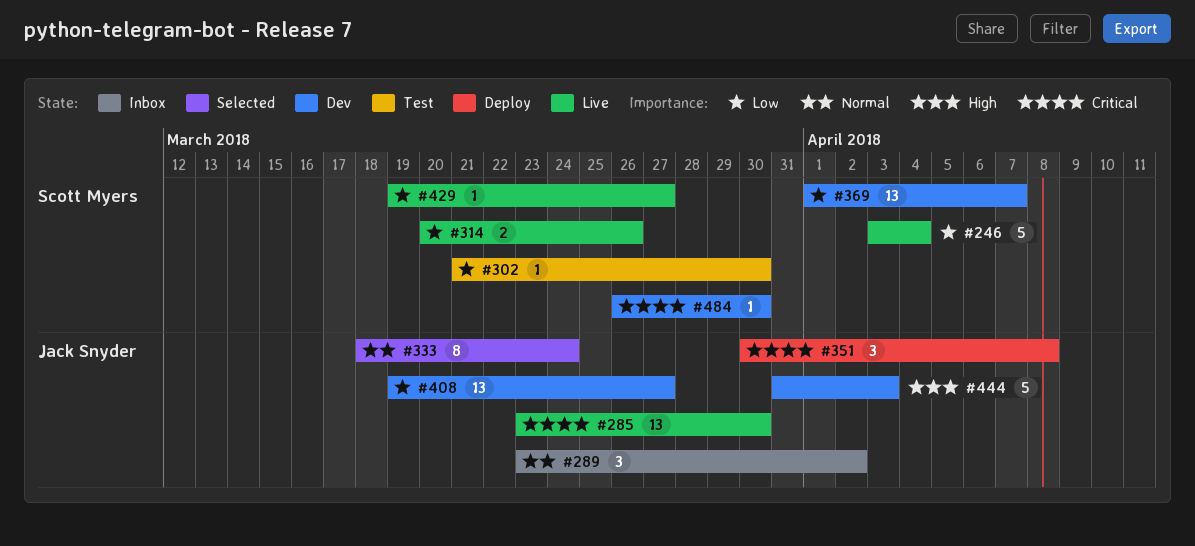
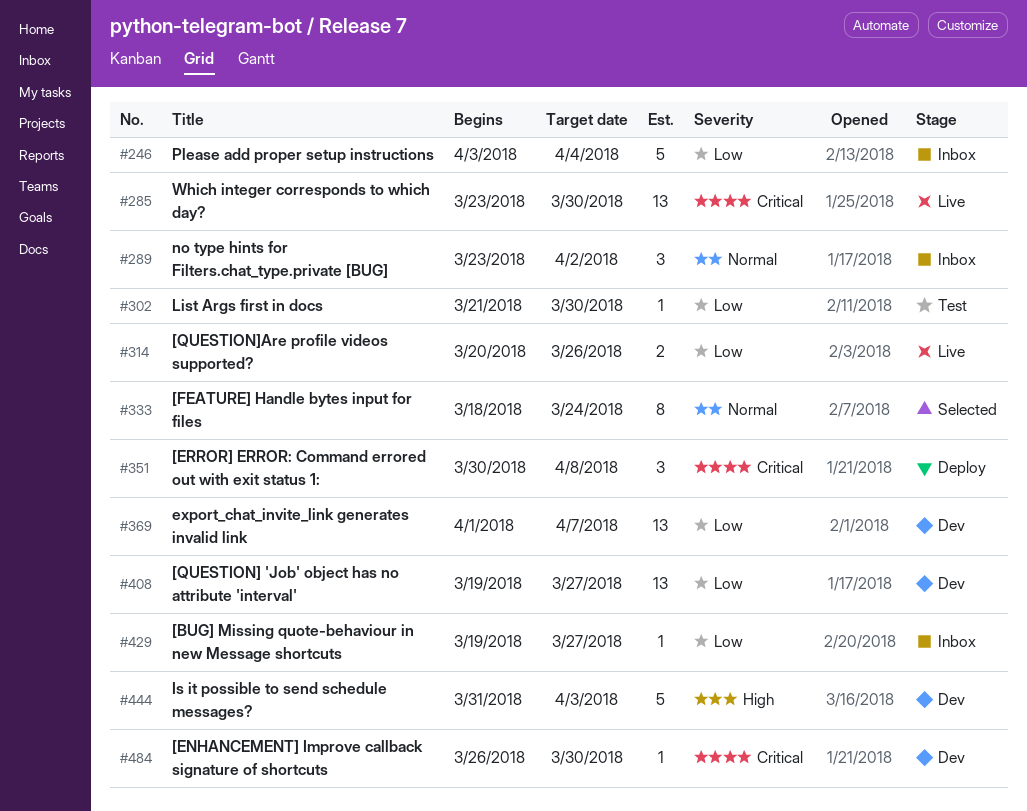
#246, status: Live -> Inbox
#429, status: Live -> Inbox

